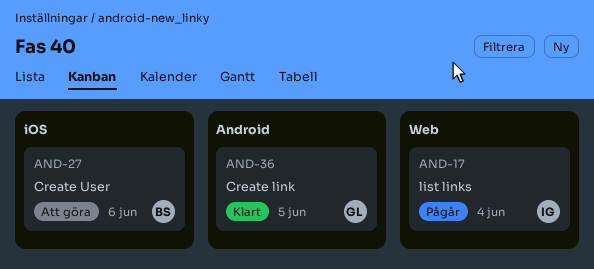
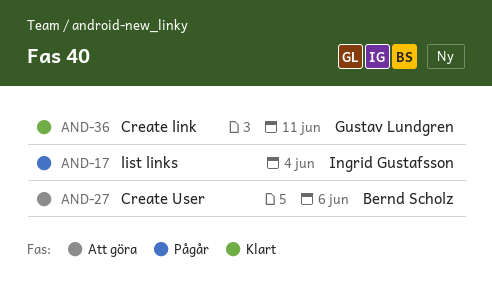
AND-36, due: Jun 5 -> Jun 11

